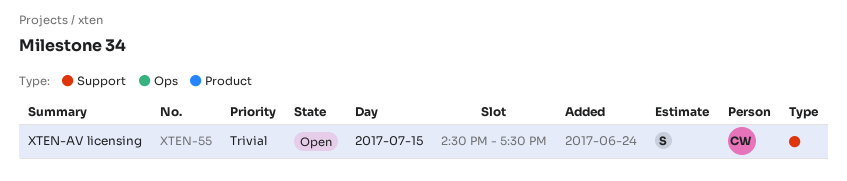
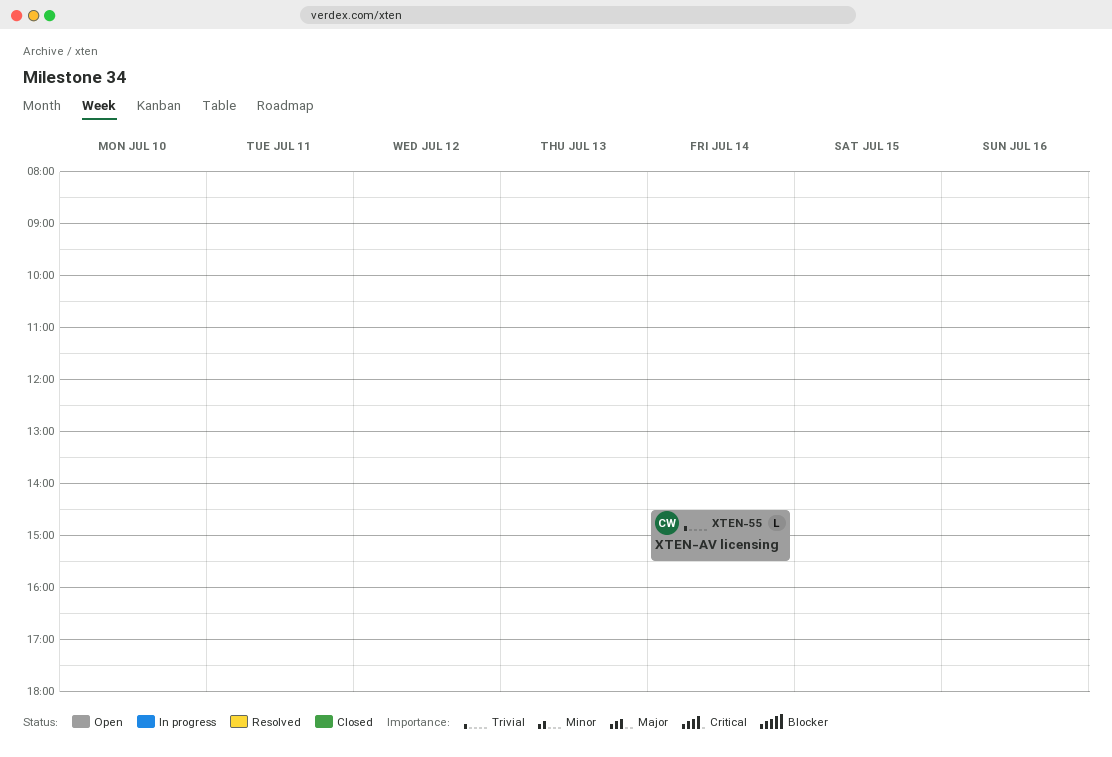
XTEN-55, estimate: S -> L
XTEN-55, day: Jul 15 -> Jul 14
XTEN-55, ends: 17:30 -> 15:30

